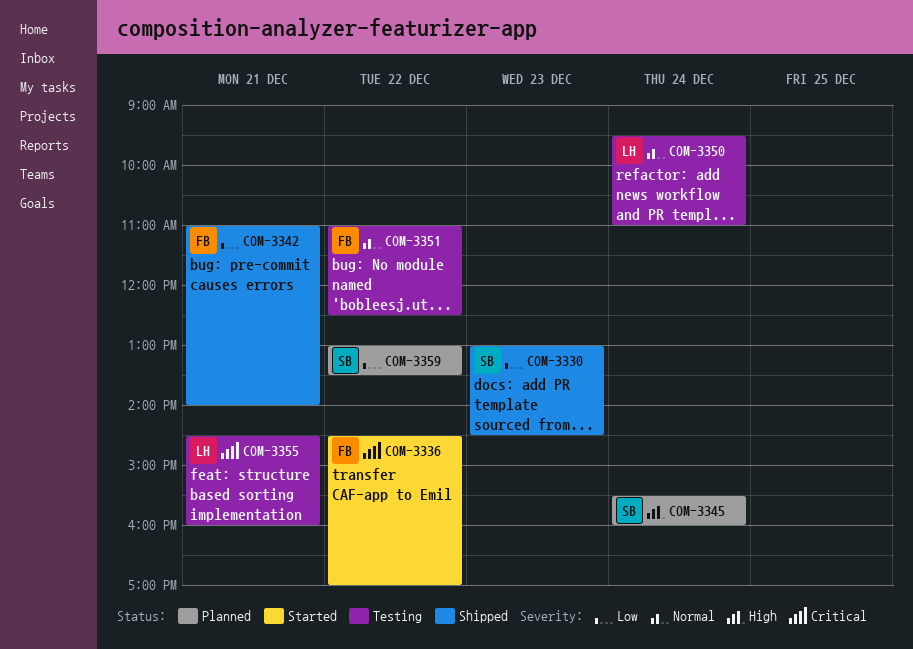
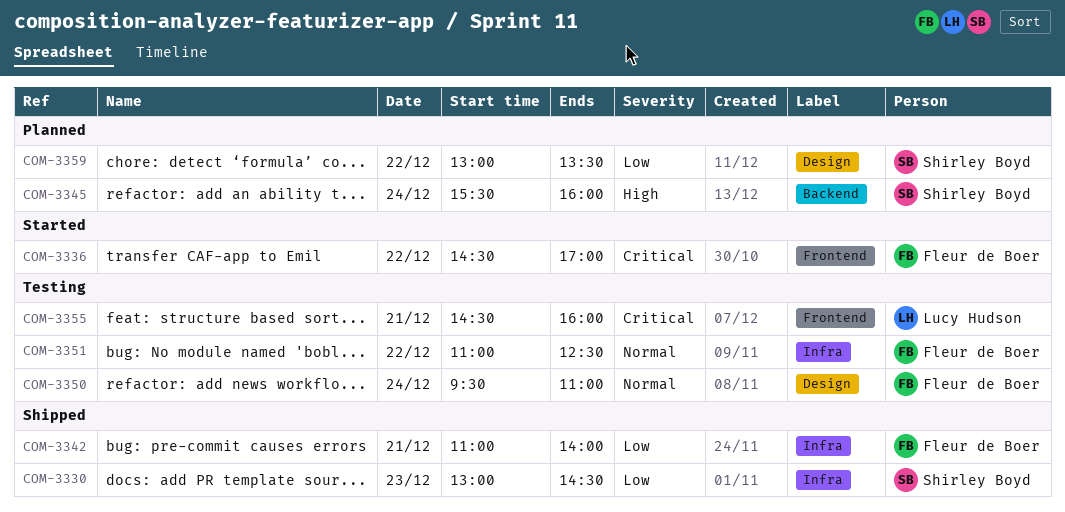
COM-3350, owner: Lucy Hudson -> Fleur de Boer

